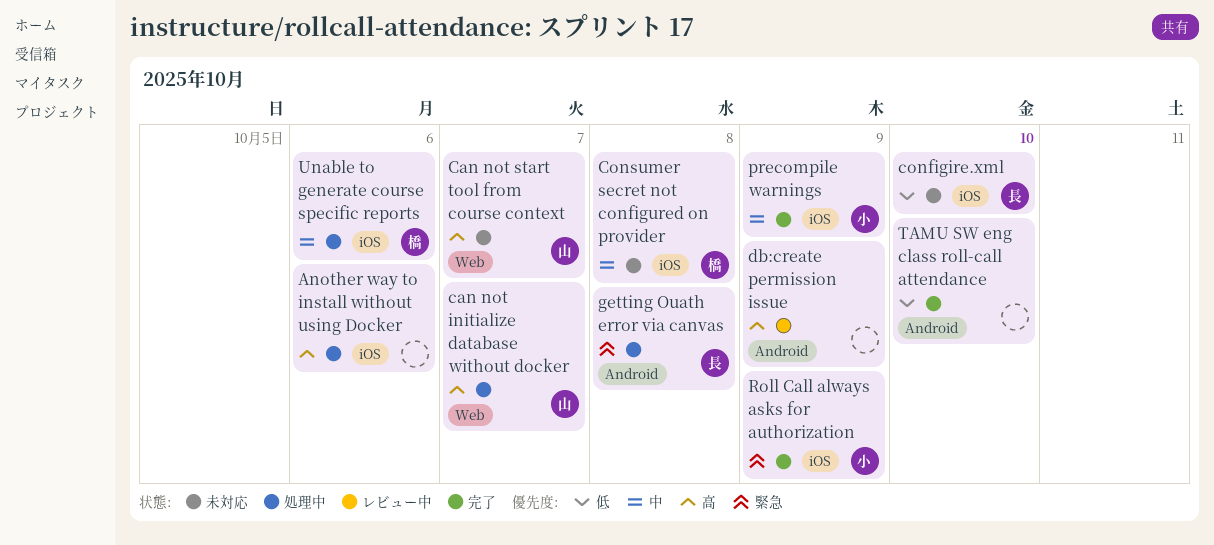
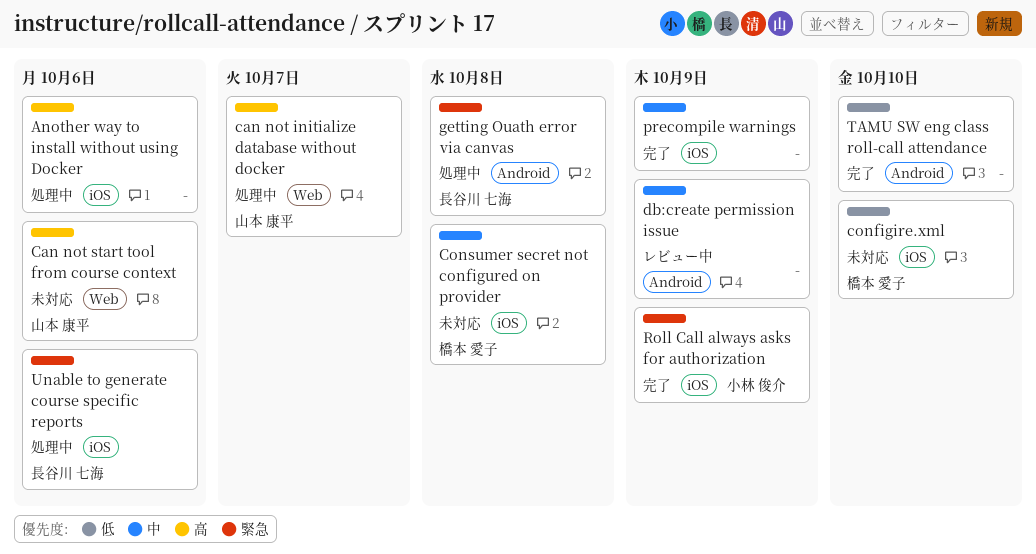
Can not start tool from course context, due: Oct 7 -> Oct 6
configire.xml, owner: 長谷川 七海 -> 橋本 愛子
db:create permission issue, priority: 高 -> 中
precompile warnings, owner: 小林 俊介 -> none
Unable to generate course specific reports, owner: 橋本 愛子 -> 長谷川 七海
Unable to generate course specific reports, priority: 中 -> 緊急

